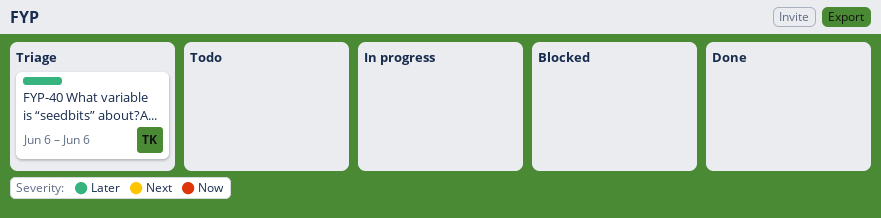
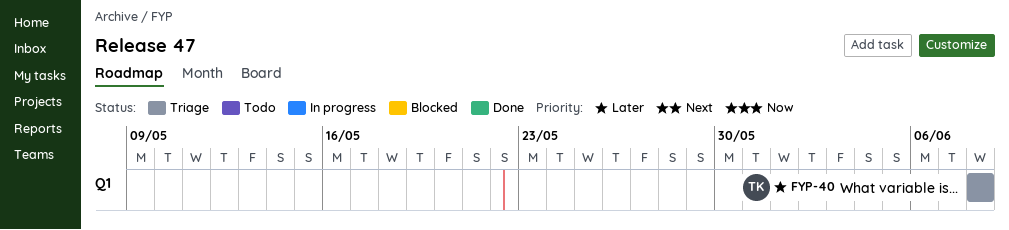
FYP-40, start: Jun 6 -> Jun 8
FYP-40, due: Jun 6 -> Jun 8

